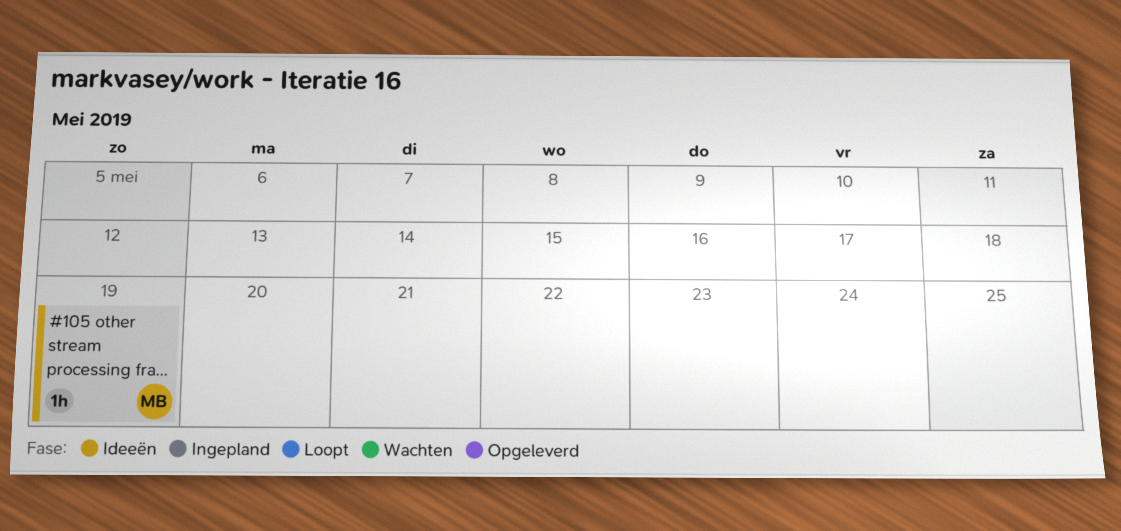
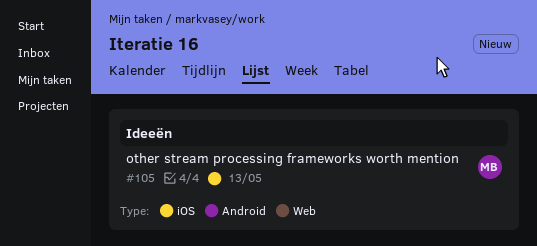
#105, due: May 19 -> May 13

